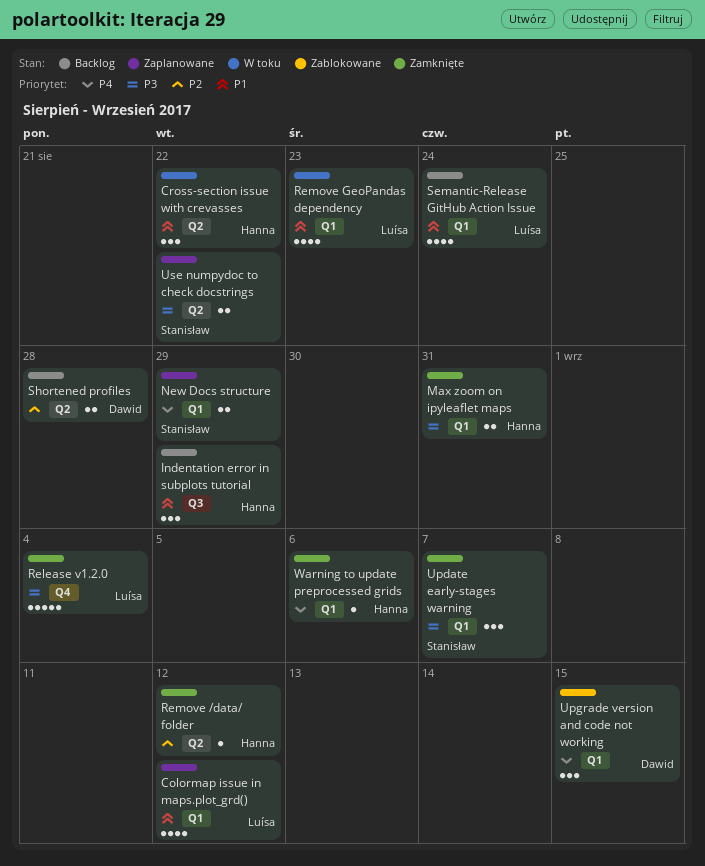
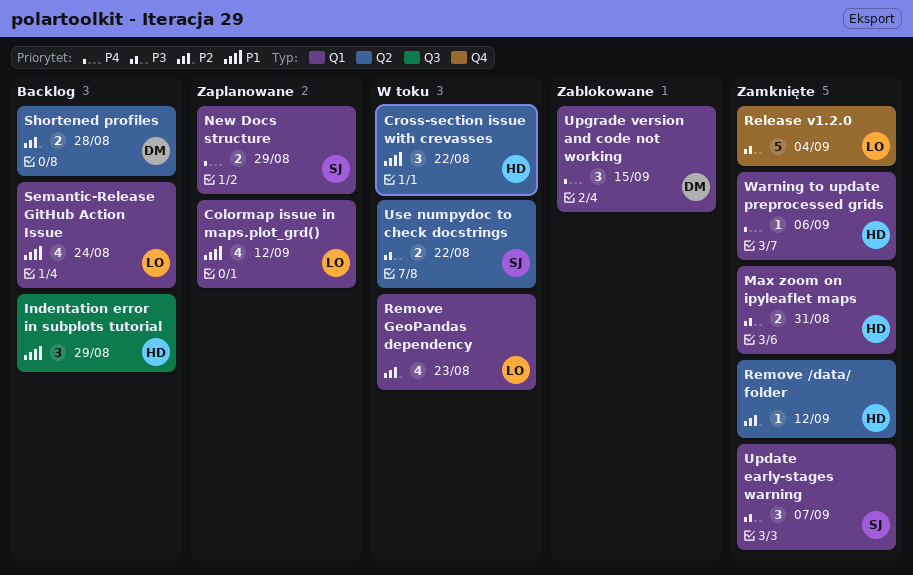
Remove GeoPandas dependency, priority: P1 -> P2
Use numpydoc to check docstrings, status: Zaplanowane -> W toku

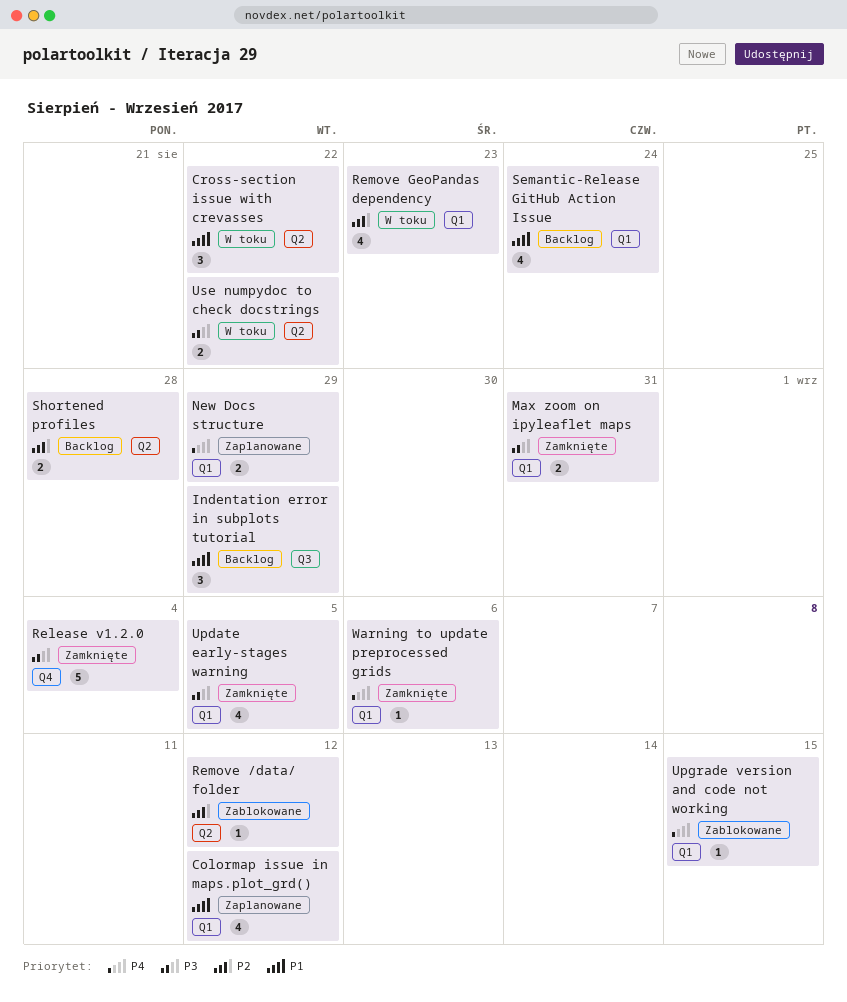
Remove /data/ folder, status: Zamknięte -> Zablokowane
Update early-stages warning, estimate: 3 -> 4
Update early-stages warning, due: Sep 7 -> Sep 5
Upgrade version and code not working, estimate: 3 -> 1

